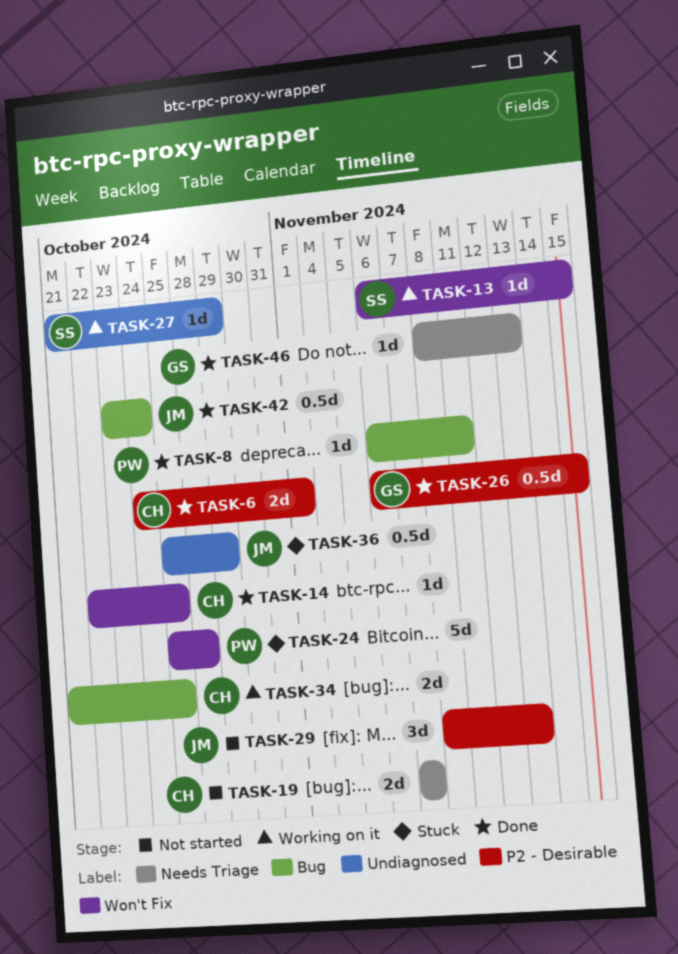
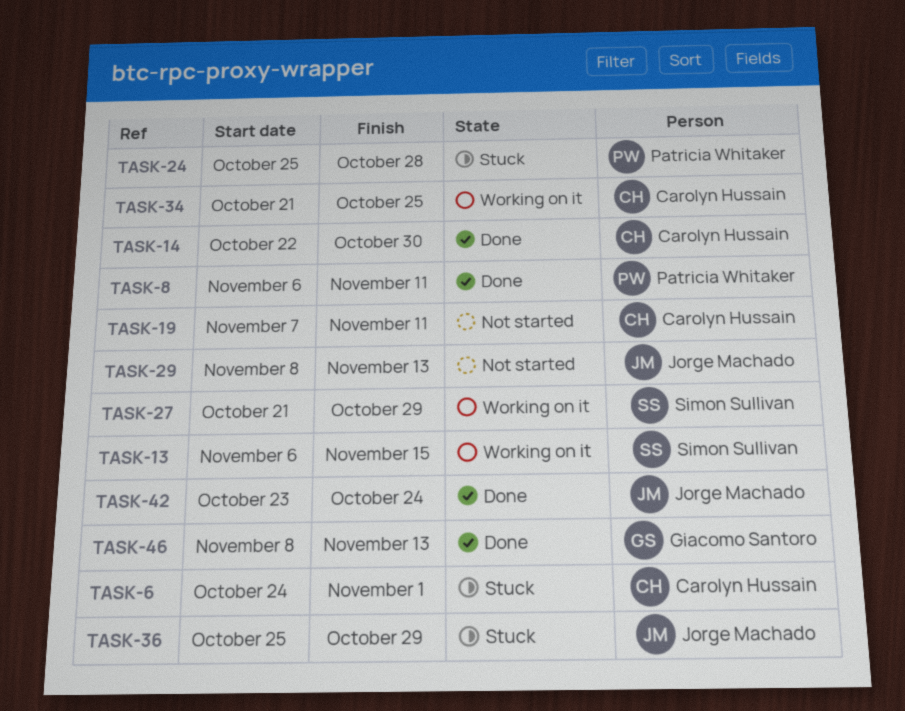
TASK-6, status: Done -> Stuck
TASK-14, due: Oct 25 -> Oct 30
TASK-19, due: Nov 7 -> Nov 11
TASK-26: present -> none

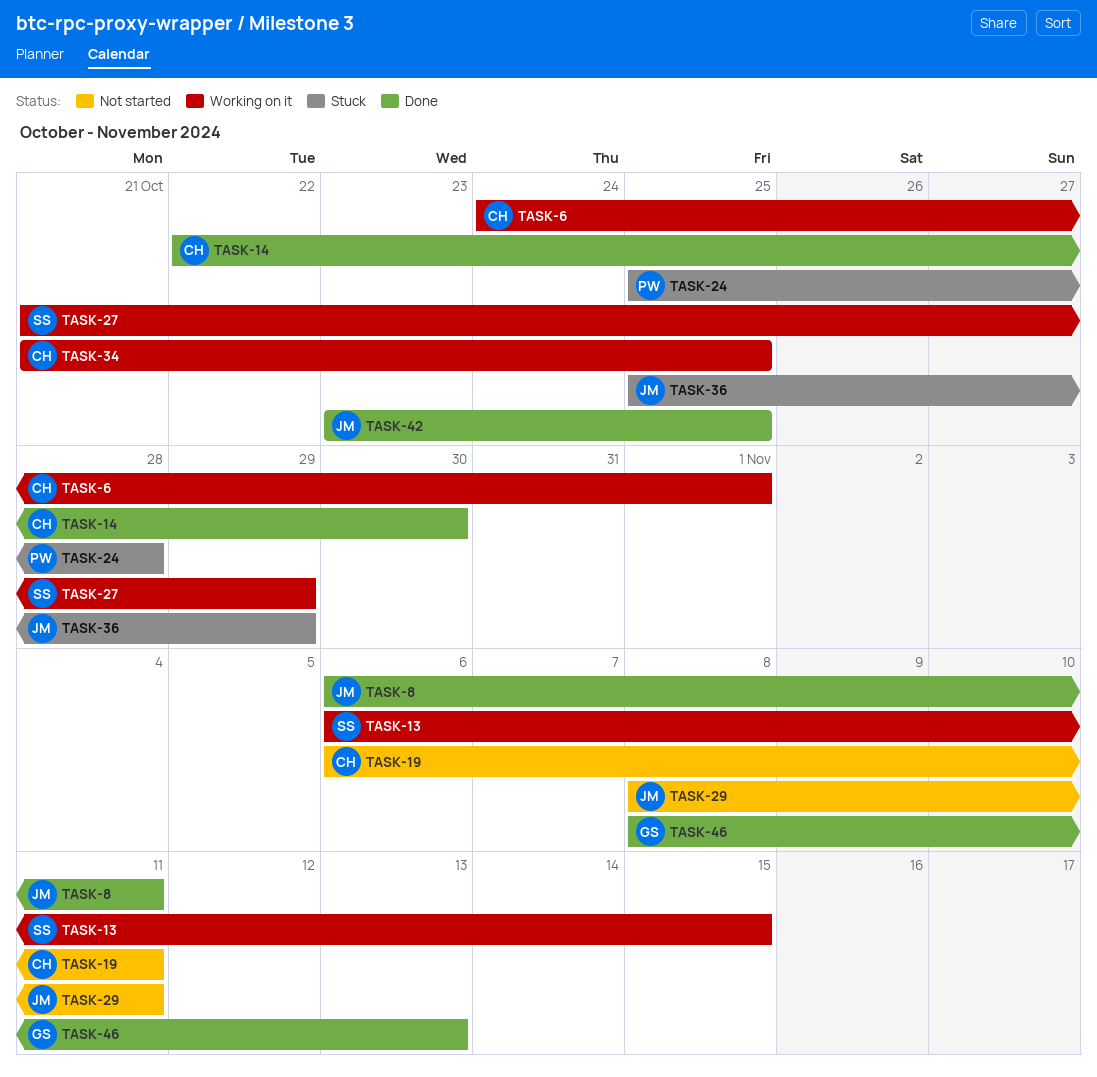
TASK-6, status: Stuck -> Working on it
TASK-8, owner: Patricia Whitaker -> Jorge Machado
TASK-19, start: Nov 7 -> Nov 6
TASK-29, due: Nov 13 -> Nov 11
TASK-42, due: Oct 24 -> Oct 25

